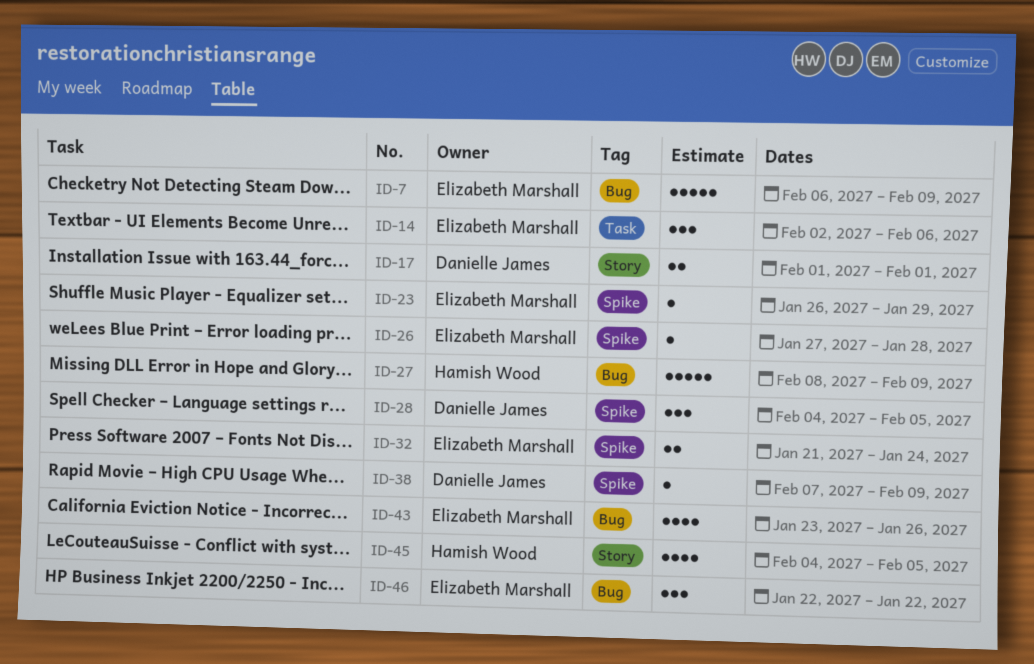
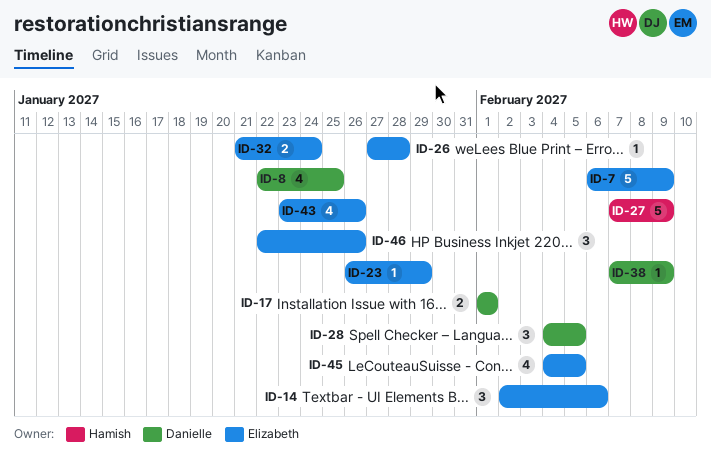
ID-8: none -> present
ID-27, start: Feb 8 -> Feb 7
ID-45, owner: Hamish Wood -> Elizabeth Marshall
ID-46, due: Jan 22 -> Jan 26

